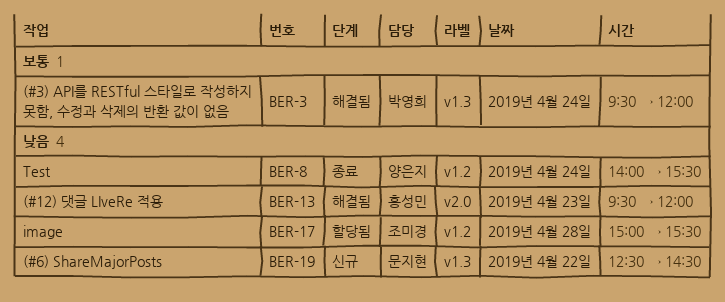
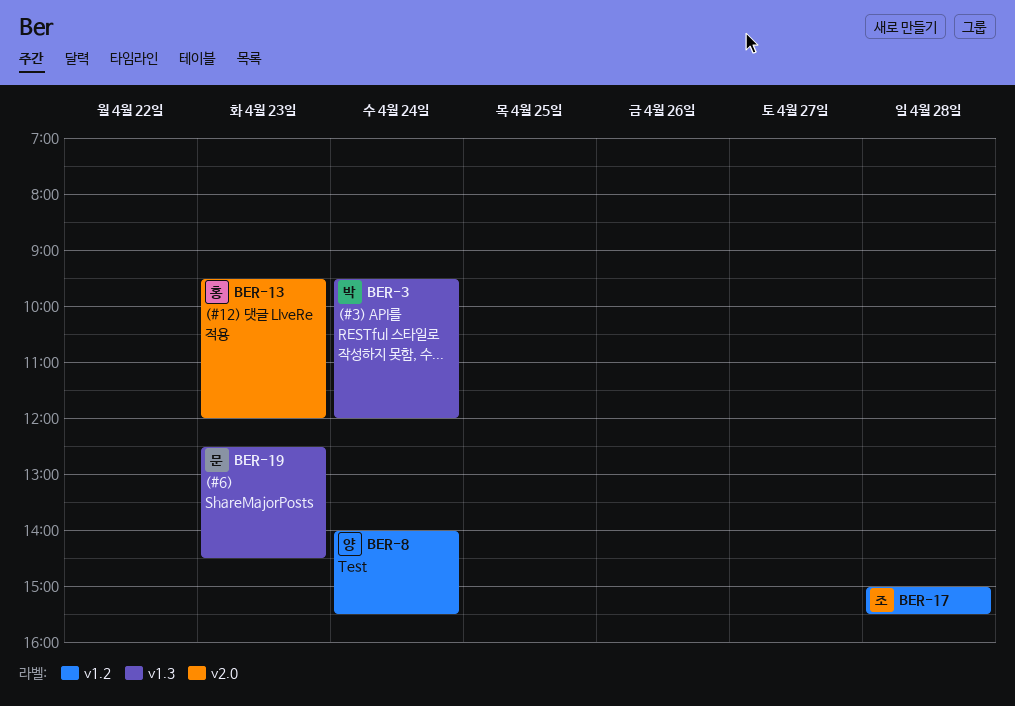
BER-19, day: Apr 22 -> Apr 23

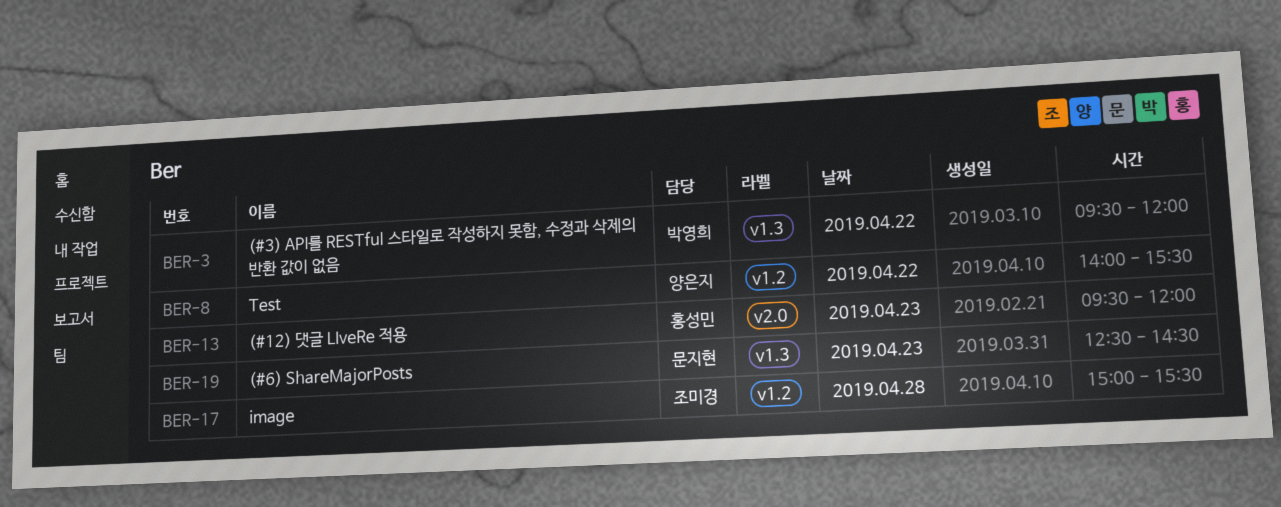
BER-3, day: Apr 24 -> Apr 22
BER-8, day: Apr 24 -> Apr 22

